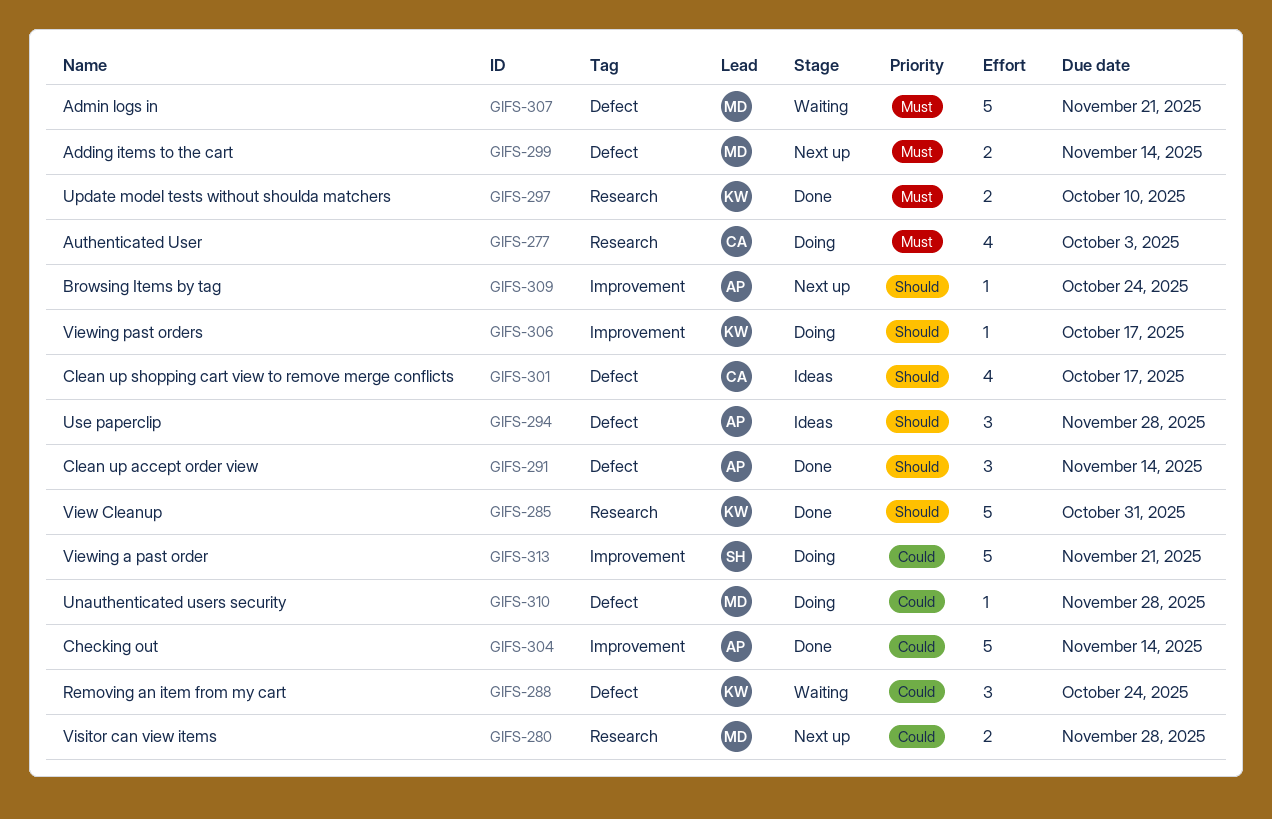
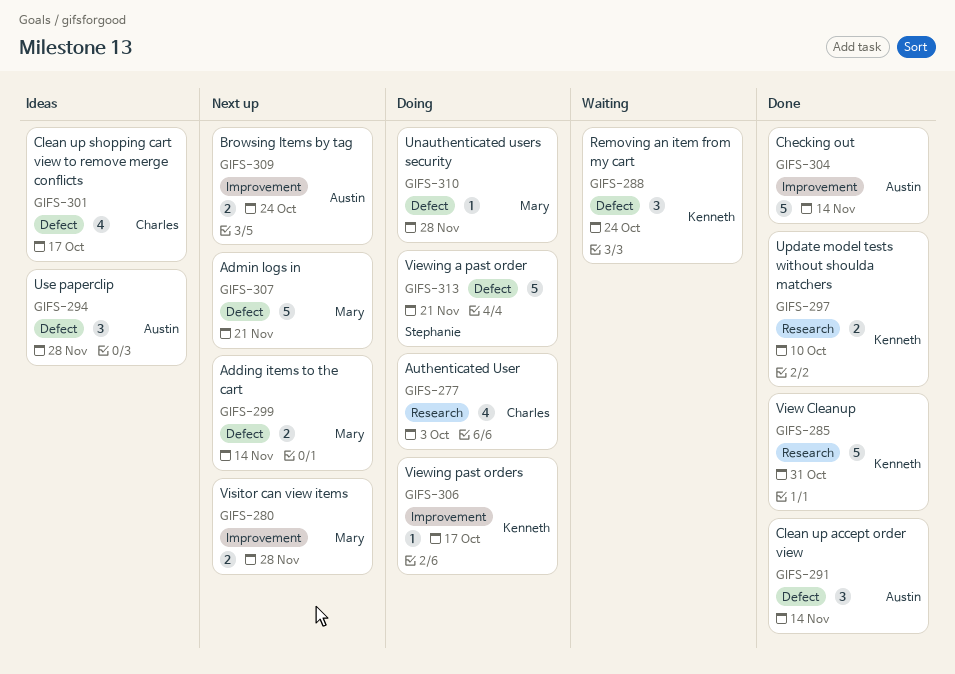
GIFS-280, label: Research -> Improvement
GIFS-307, status: Waiting -> Next up
GIFS-309, estimate: 1 -> 2
GIFS-313, label: Improvement -> Defect

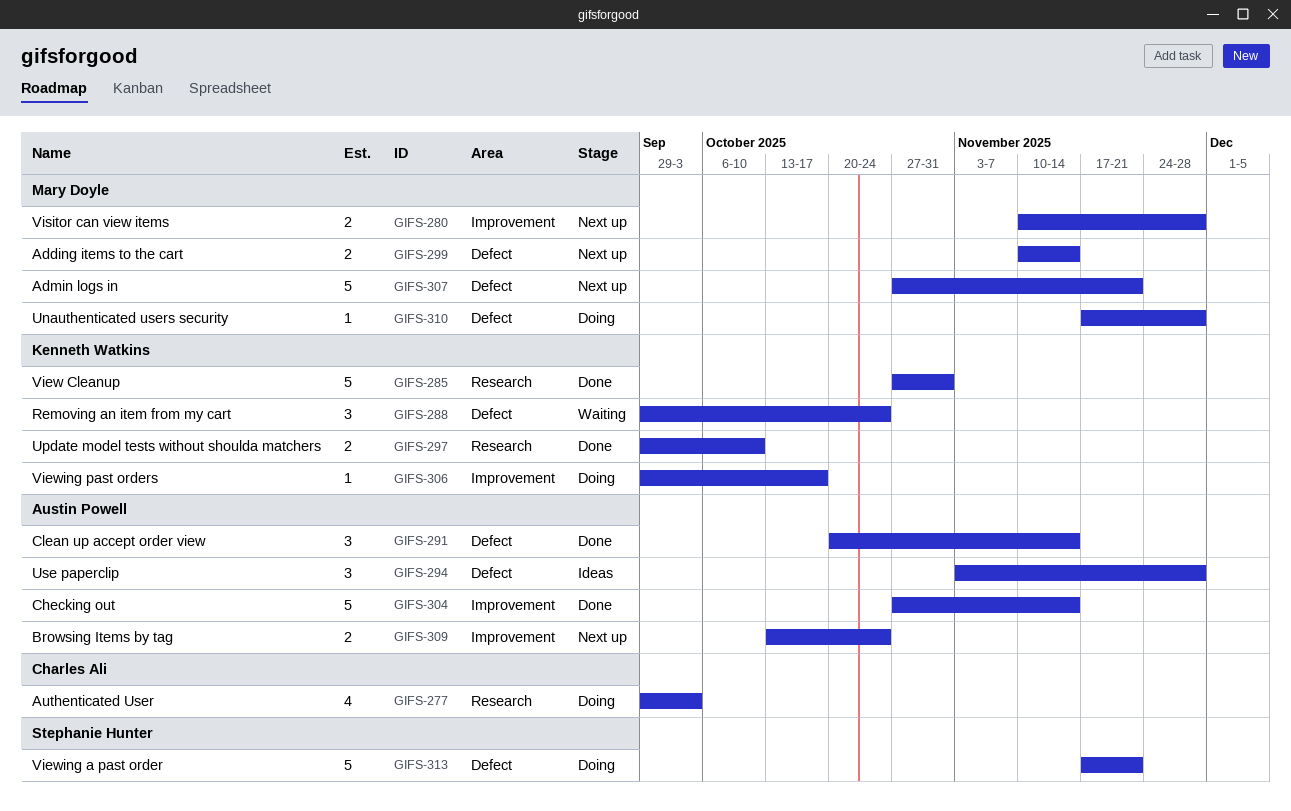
GIFS-301: present -> none

